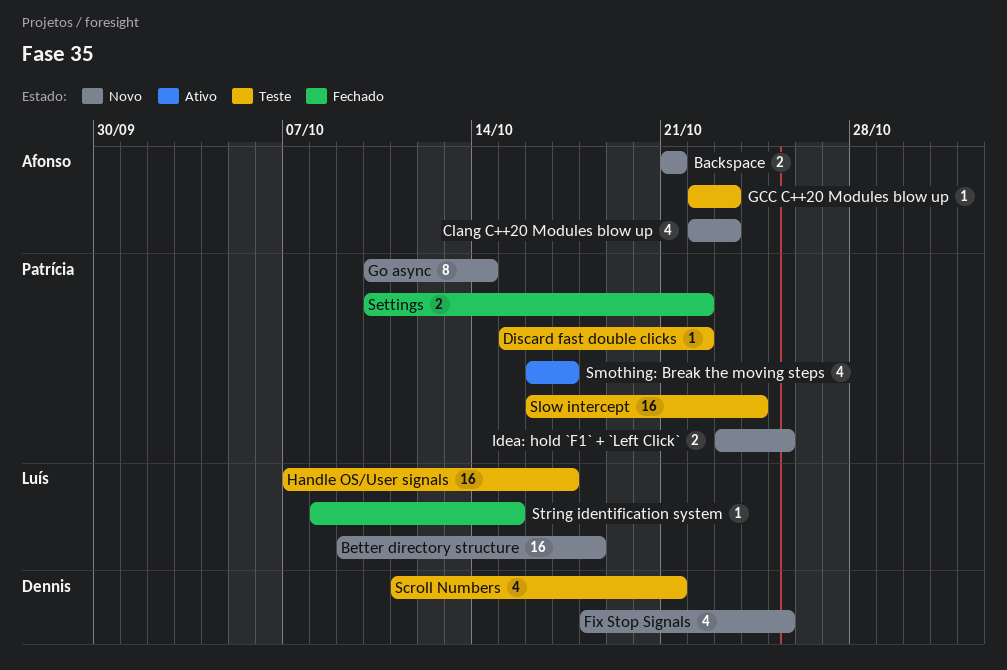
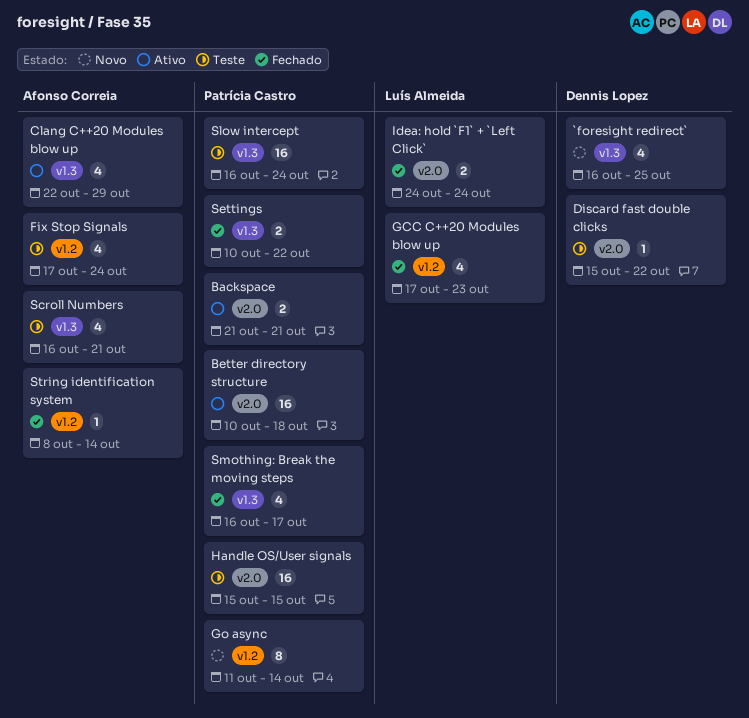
`foresight redirect`: none -> present
Backspace, status: Novo -> Ativo
Backspace, owner: Afonso Correia -> Patrícia Castro
Better directory structure, status: Novo -> Ativo
Better directory structure, owner: Luís Almeida -> Patrícia Castro
Better directory structure, start: Oct 9 -> Oct 10
Clang C++20 Modules blow up, status: Novo -> Ativo
Clang C++20 Modules blow up, due: Oct 23 -> Oct 29
Discard fast double clicks, owner: Patrícia Castro -> Dennis Lopez
Fix Stop Signals, status: Novo -> Teste
Fix Stop Signals, owner: Dennis Lopez -> Afonso Correia
Fix Stop Signals, start: Oct 18 -> Oct 17
Fix Stop Signals, due: Oct 25 -> Oct 24
GCC C++20 Modules blow up, status: Teste -> Fechado
GCC C++20 Modules blow up, owner: Afonso Correia -> Luís Almeida
GCC C++20 Modules blow up, estimate: 1 -> 4
GCC C++20 Modules blow up, start: Oct 22 -> Oct 17
Go async, start: Oct 10 -> Oct 11
Handle OS/User signals, owner: Luís Almeida -> Patrícia Castro
Handle OS/User signals, start: Oct 7 -> Oct 15
Handle OS/User signals, due: Oct 17 -> Oct 15
Idea: hold `F1` + `Left Click`, status: Novo -> Fechado
Idea: hold `F1` + `Left Click`, owner: Patrícia Castro -> Luís Almeida
Idea: hold `F1` + `Left Click`, start: Oct 23 -> Oct 24
Idea: hold `F1` + `Left Click`, due: Oct 25 -> Oct 24
Scroll Numbers, owner: Dennis Lopez -> Afonso Correia
Scroll Numbers, start: Oct 11 -> Oct 16
Smothing: Break the moving steps, status: Ativo -> Fechado
String identification system, owner: Luís Almeida -> Afonso Correia
String identification system, due: Oct 15 -> Oct 14

